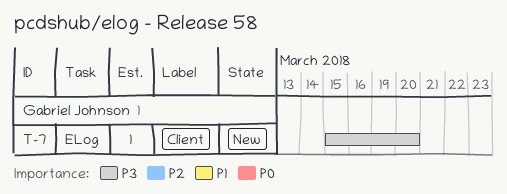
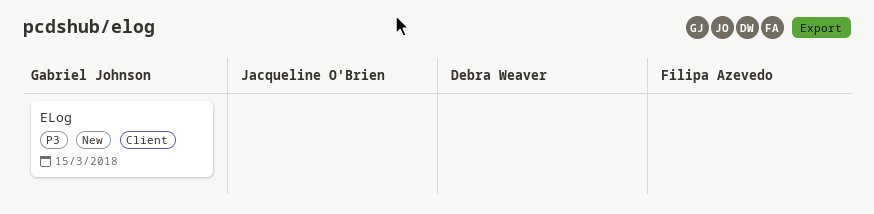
ELog, due: Mar 20 -> Mar 15

